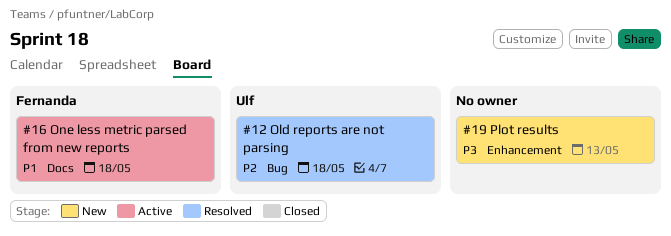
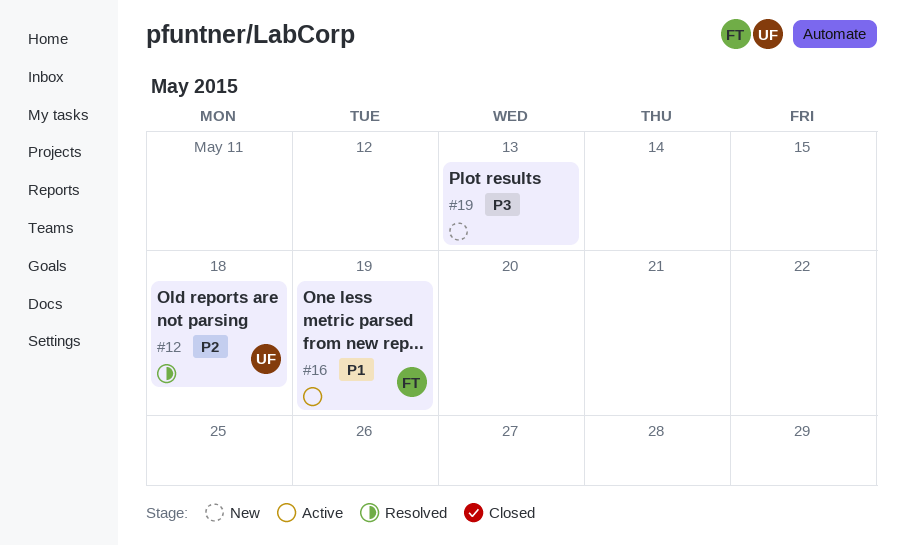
#16, due: May 18 -> May 19

